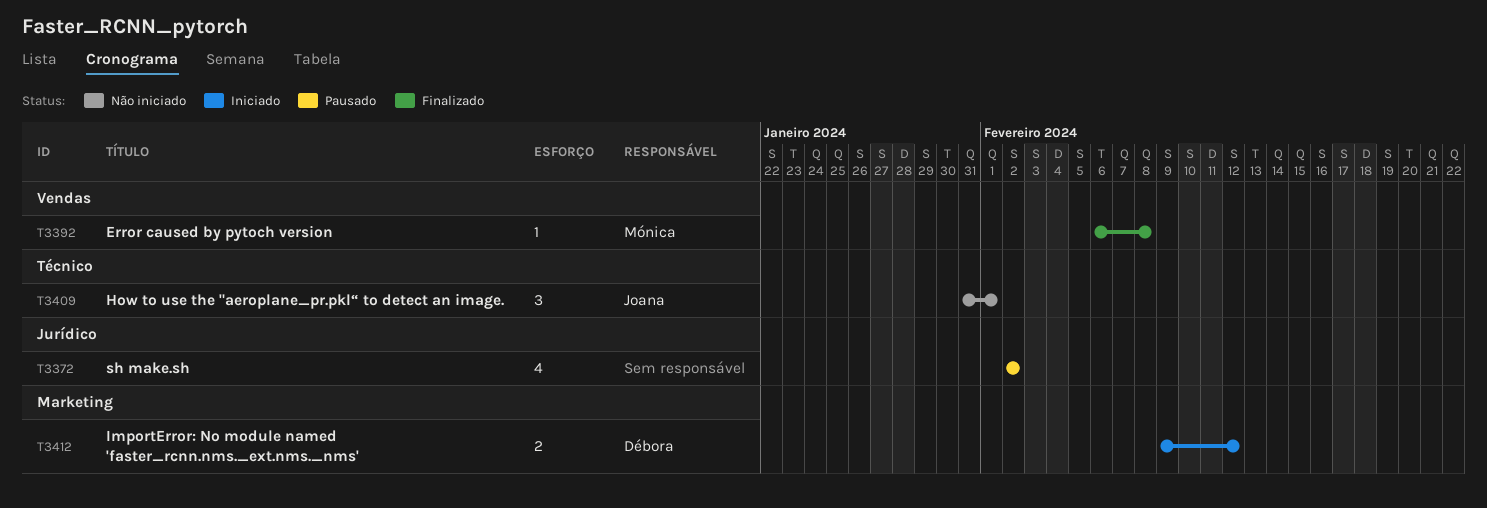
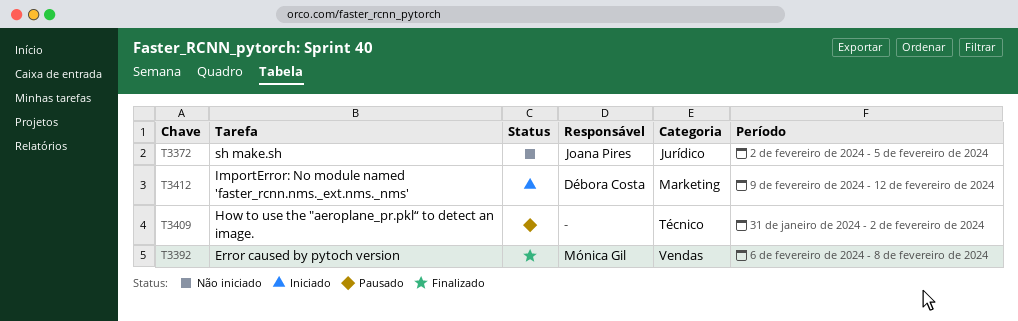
T3372, status: Pausado -> Não iniciado
T3372, owner: none -> Joana Pires
T3372, due: Feb 2 -> Feb 5
T3409, status: Não iniciado -> Pausado
T3409, owner: Joana Pires -> none
T3409, due: Feb 1 -> Feb 2

